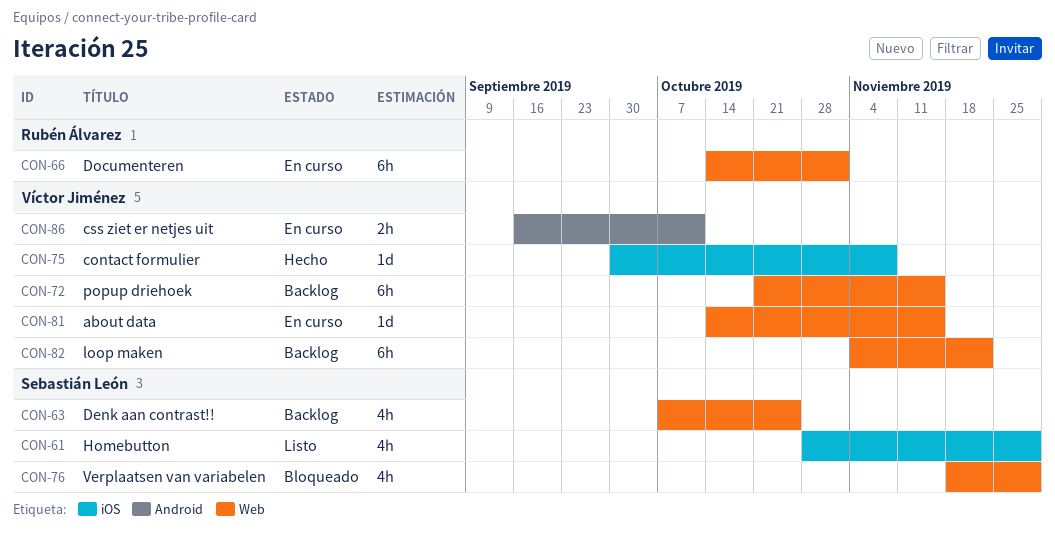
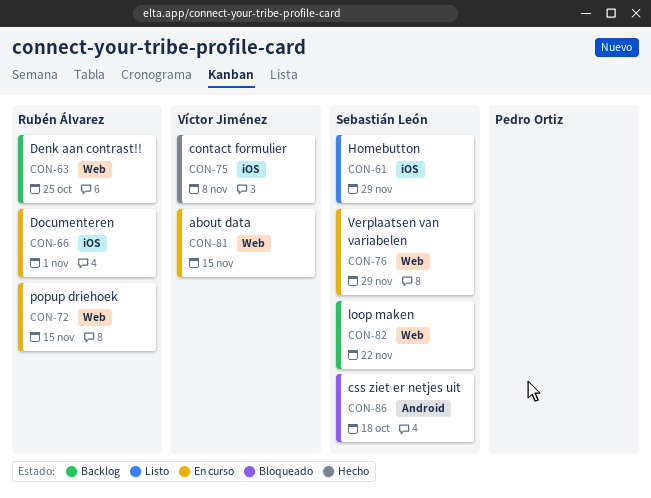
CON-63, owner: Sebastián León -> Rubén Álvarez
CON-66, label: Web -> iOS
CON-72, status: Backlog -> En curso
CON-72, owner: Víctor Jiménez -> Rubén Álvarez
CON-76, status: Bloqueado -> En curso
CON-82, owner: Víctor Jiménez -> Sebastián León
CON-86, status: En curso -> Bloqueado
CON-86, owner: Víctor Jiménez -> Sebastián León
CON-86, due: Oct 11 -> Oct 18

